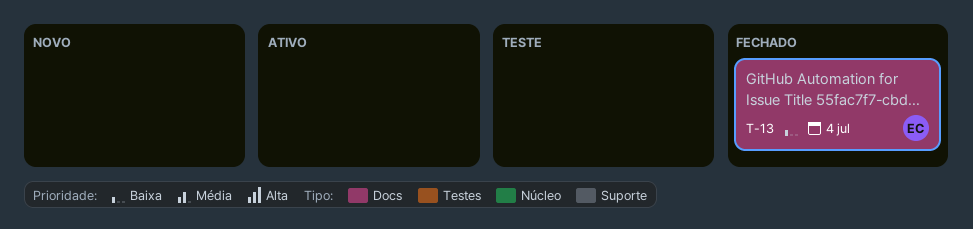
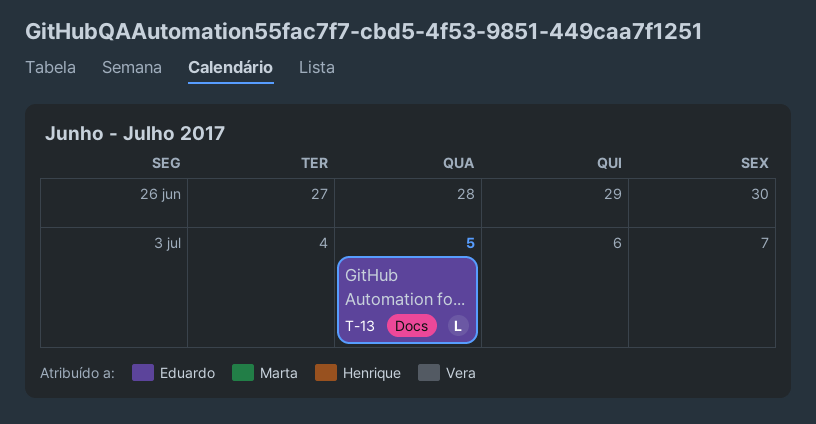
T-13, due: Jul 4 -> Jul 5

